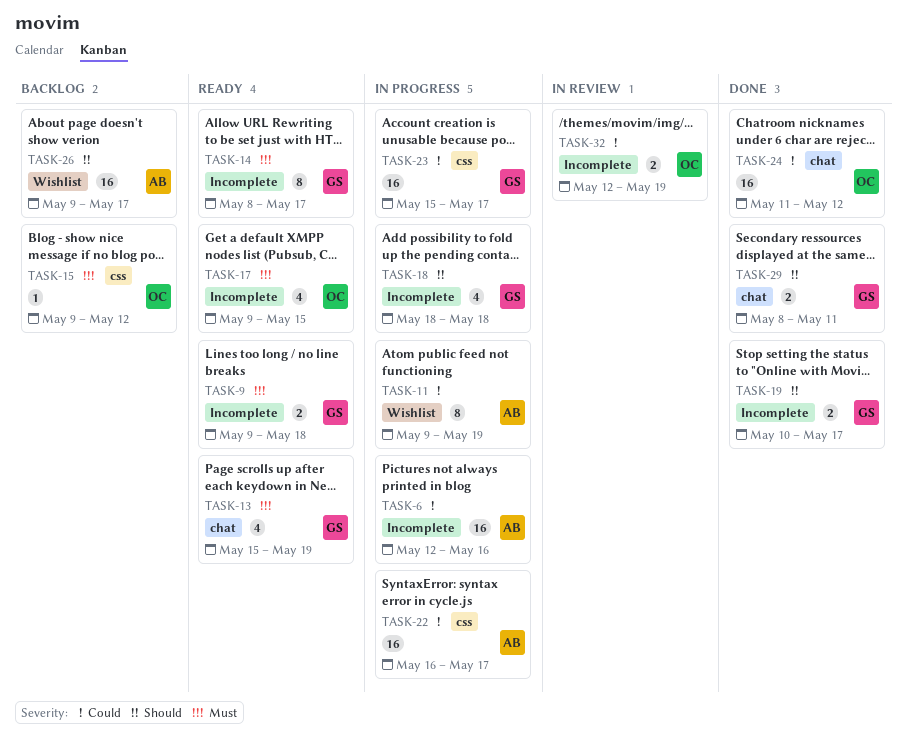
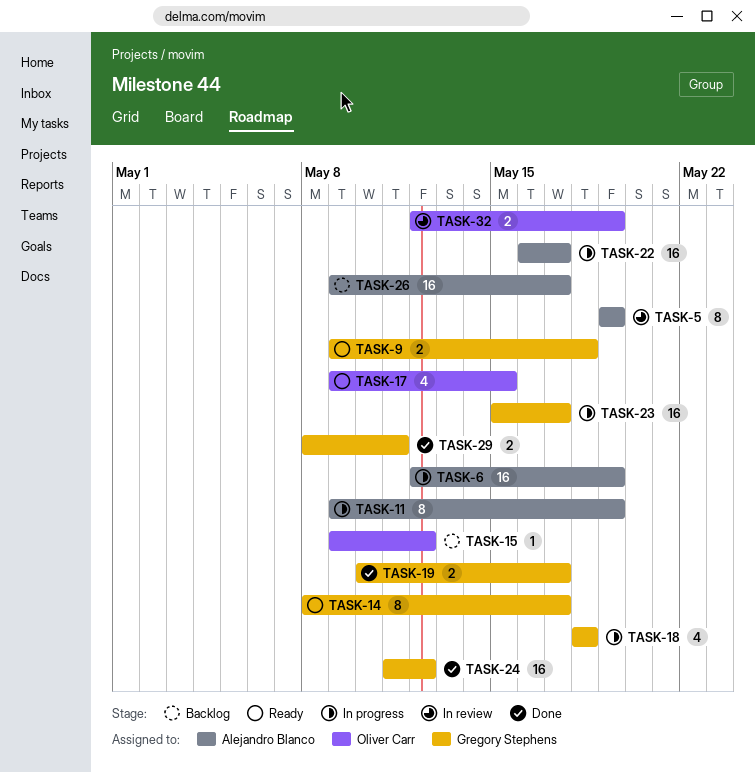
TASK-5: none -> present
TASK-6, due: May 16 -> May 19
TASK-13: present -> none
TASK-24, owner: Oliver Carr -> Gregory Stephens

